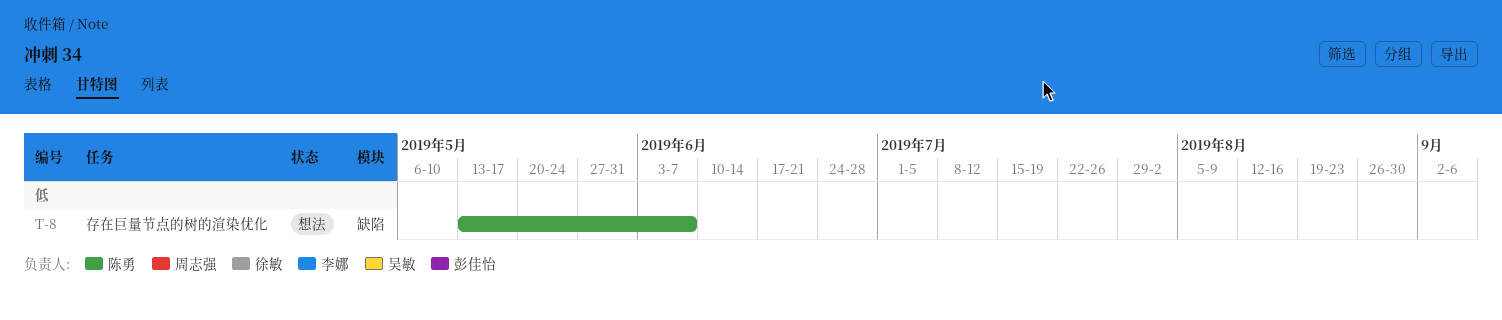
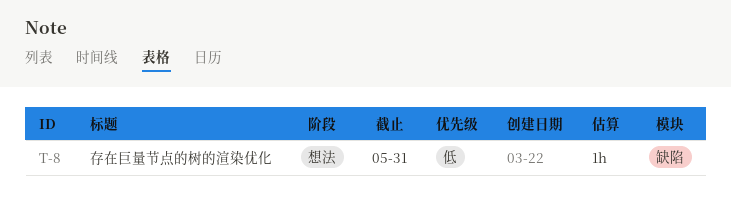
T-8, due: Jun 7 -> May 31

